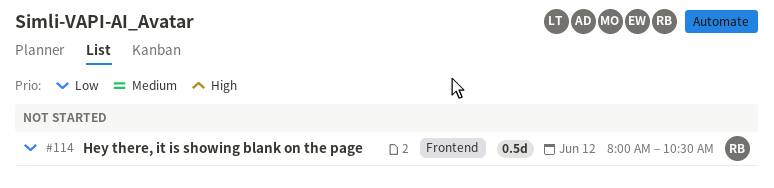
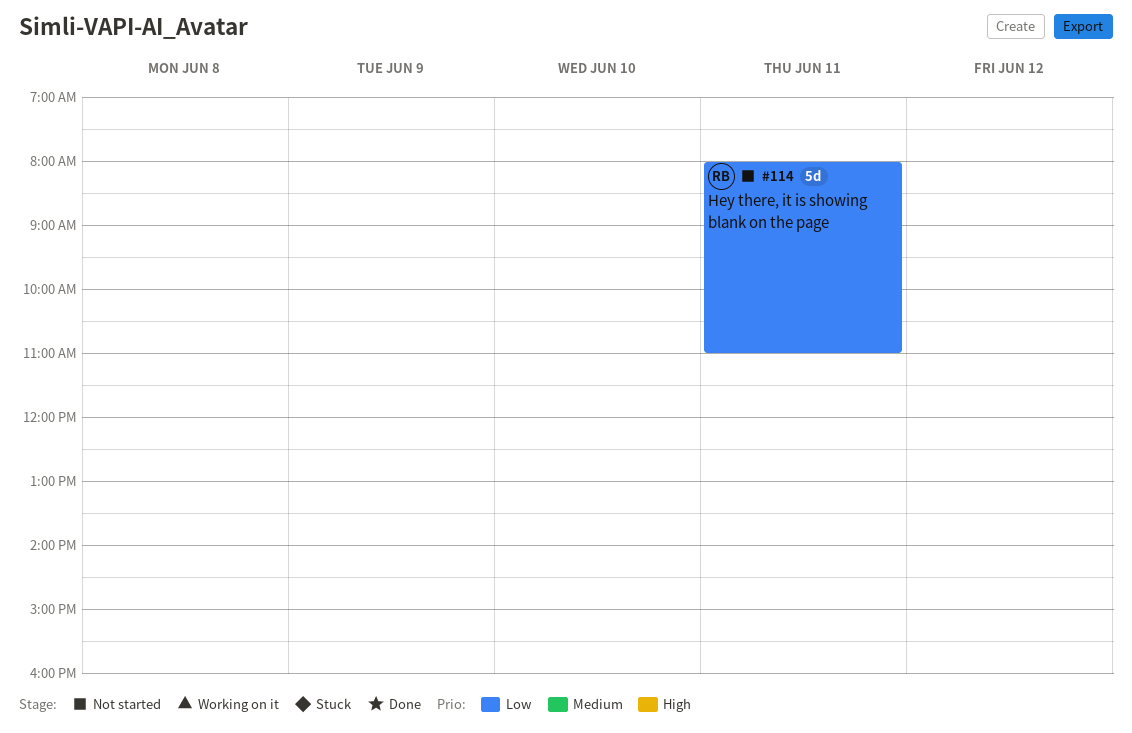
#114, estimate: 0.5d -> 5d
#114, day: Jun 12 -> Jun 11
#114, ends: 10:30 -> 11:00

